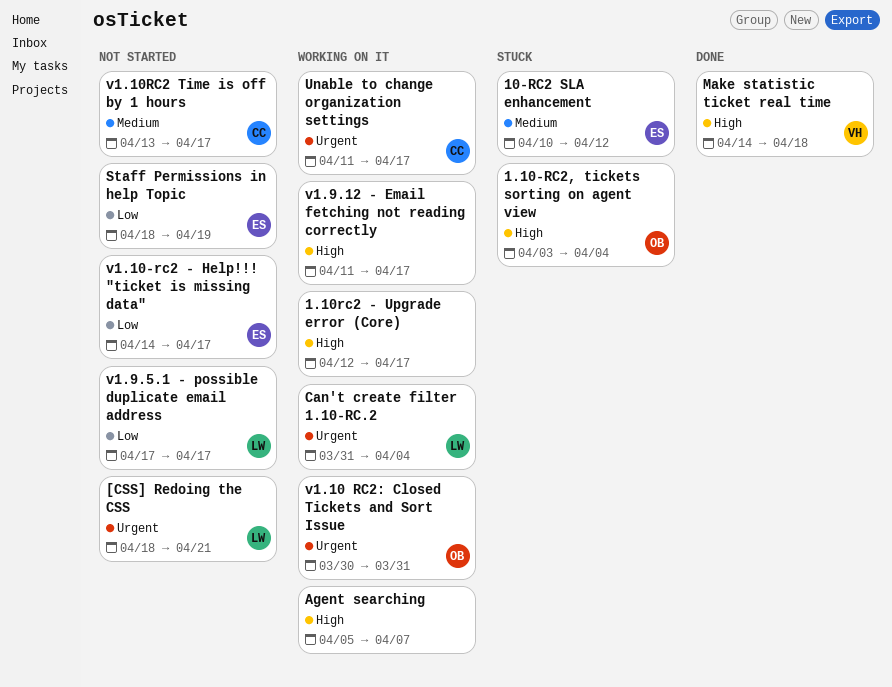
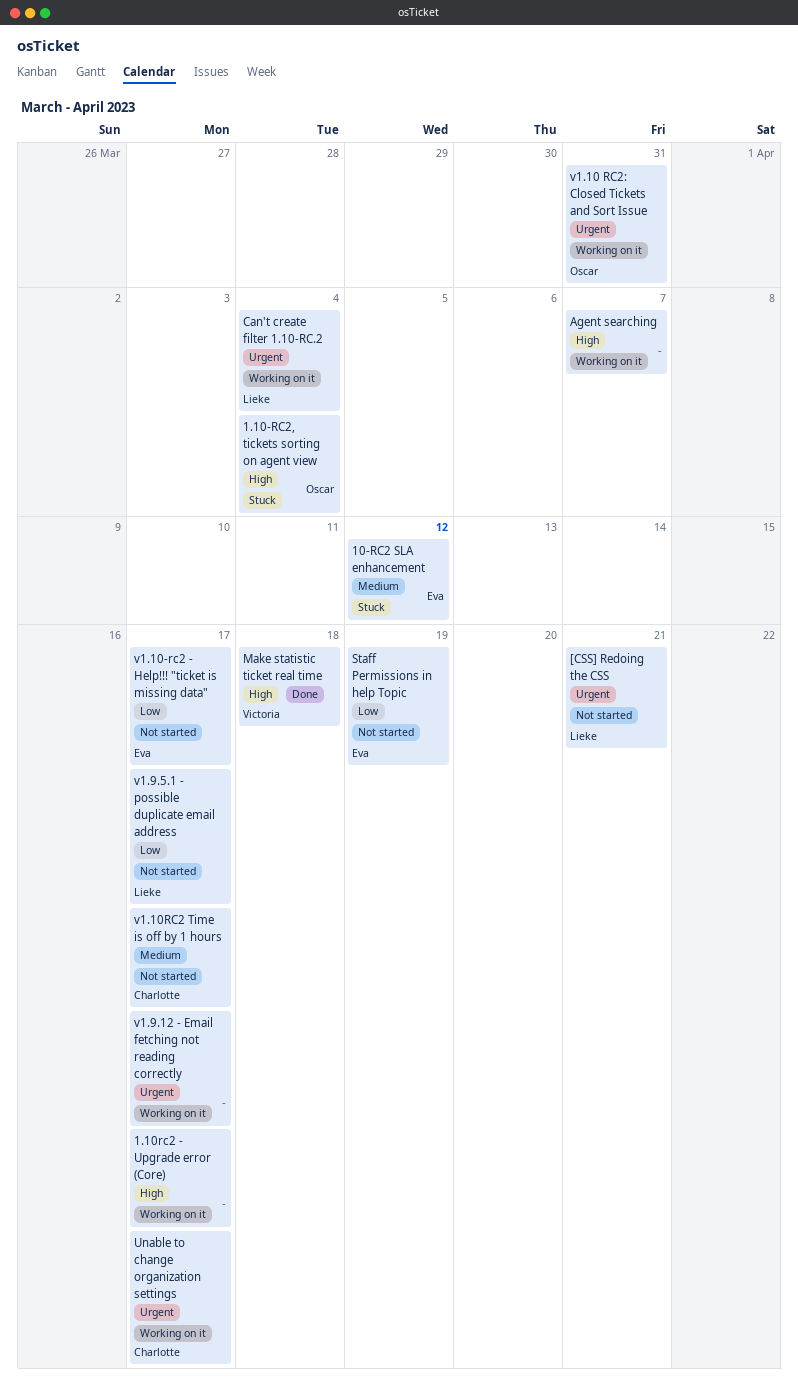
v1.9.12 - Email fetching not reading correctly, priority: High -> Urgent

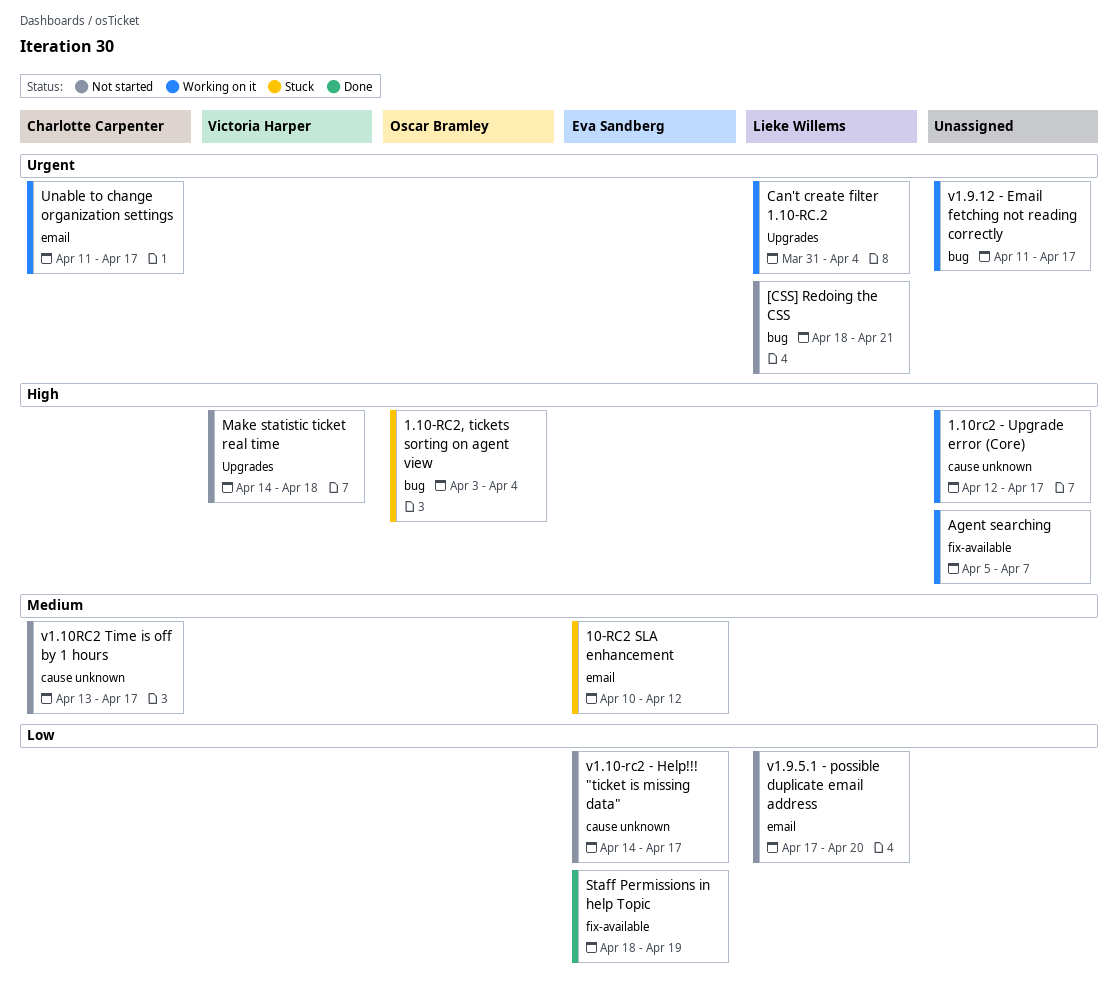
Make statistic ticket real time, status: Done -> Not started
Staff Permissions in help Topic, status: Not started -> Done
v1.10 RC2: Closed Tickets and Sort Issue: present -> none
v1.9.5.1 - possible duplicate email address, due: Apr 17 -> Apr 20

